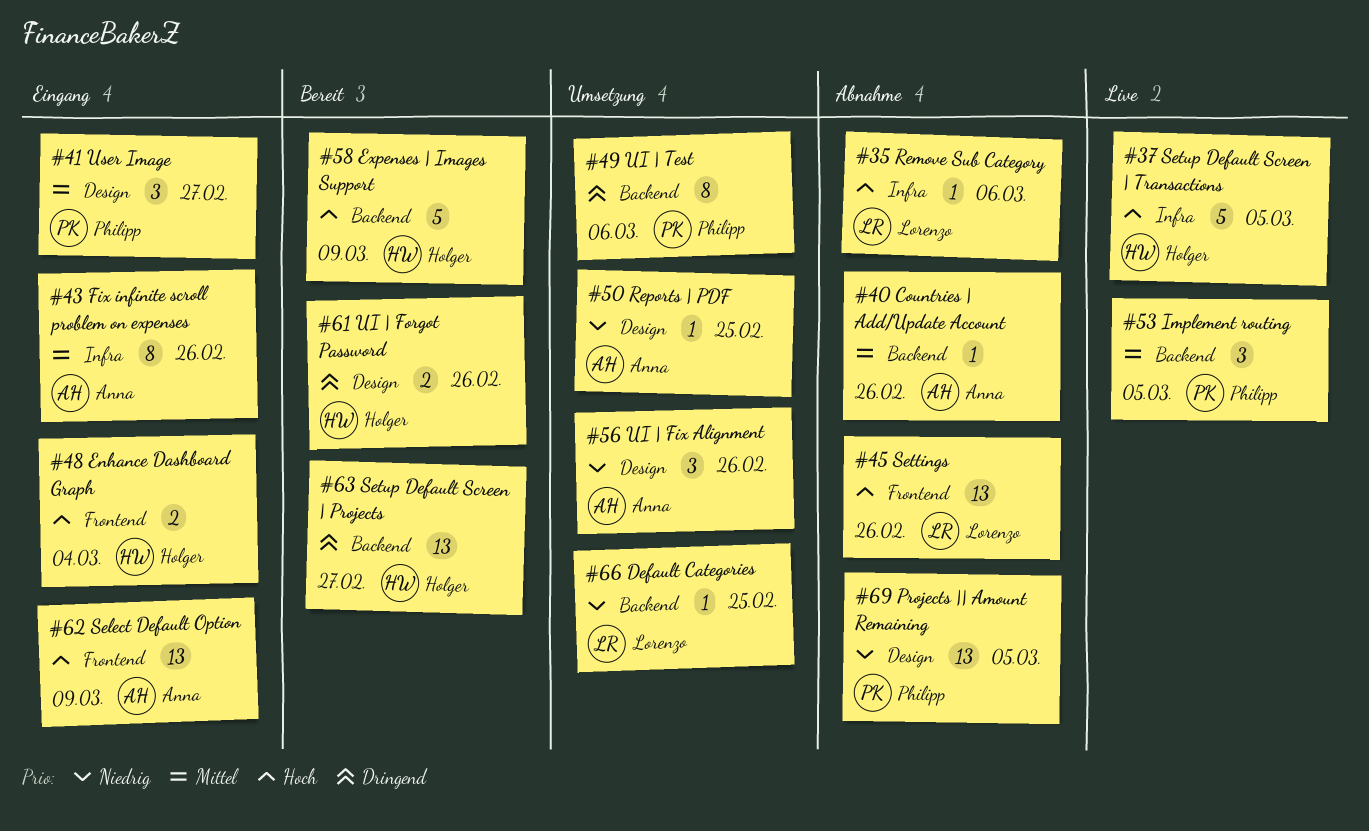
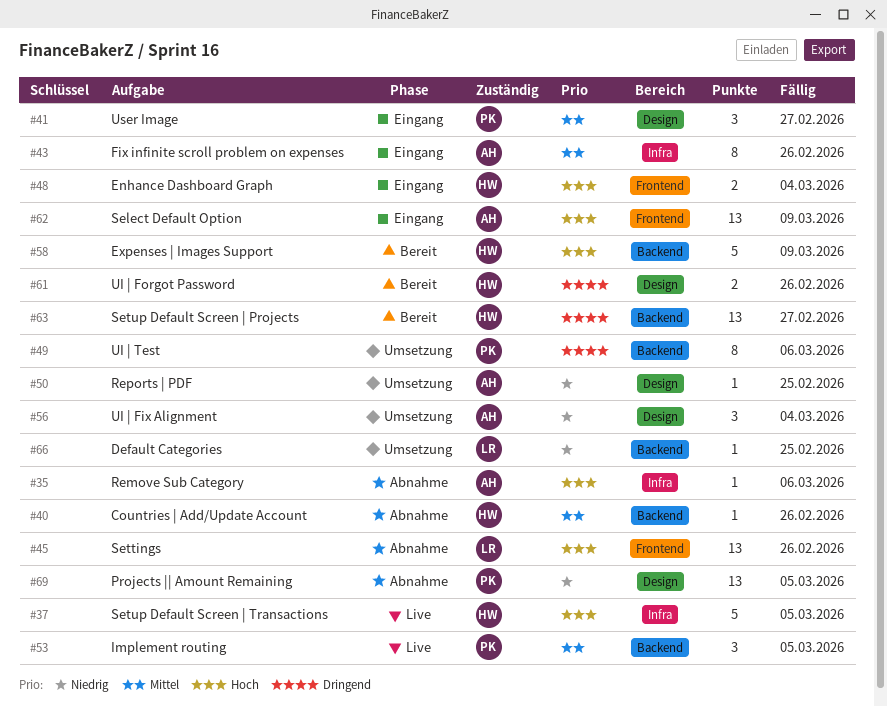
#35, owner: Lorenzo -> Anna
#40, owner: Anna -> Holger
#56, due: Feb 26 -> Mar 4

